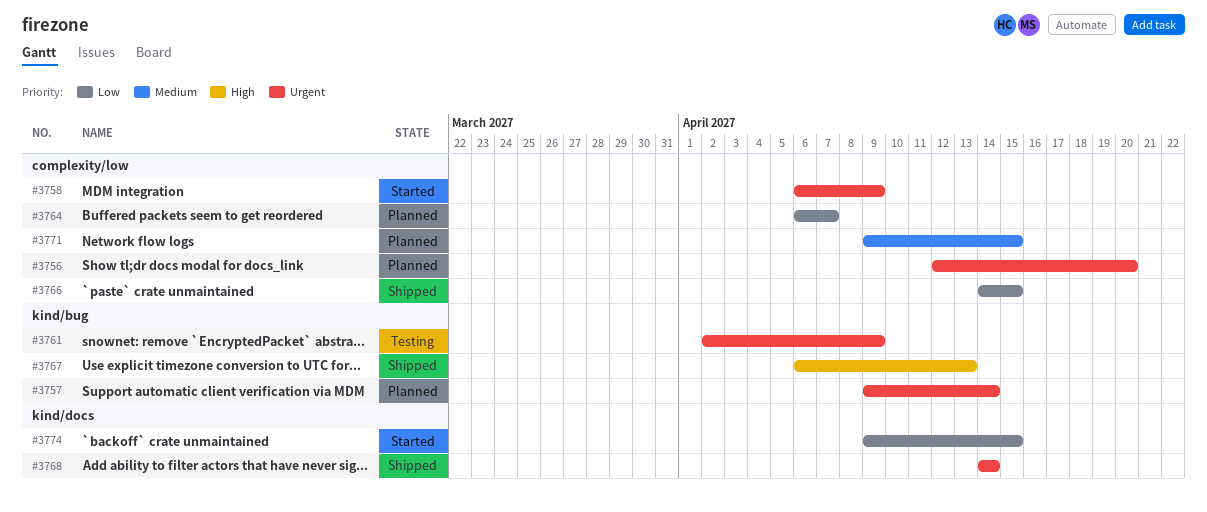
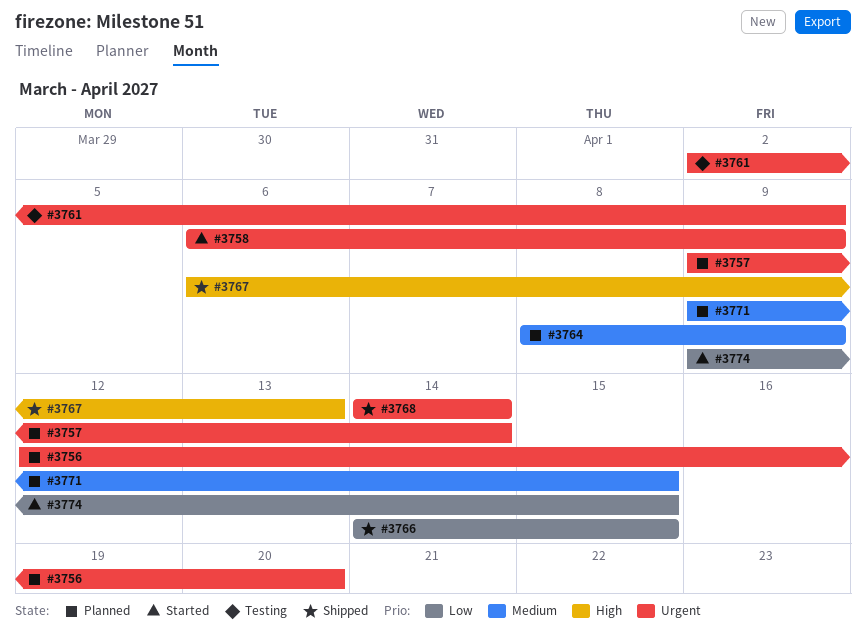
#3764, priority: Low -> Medium
#3764, start: Apr 6 -> Apr 8
#3764, due: Apr 7 -> Apr 9

